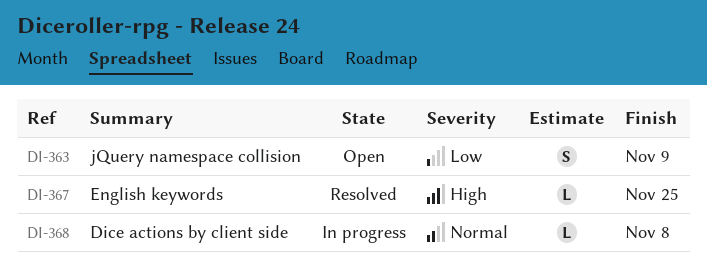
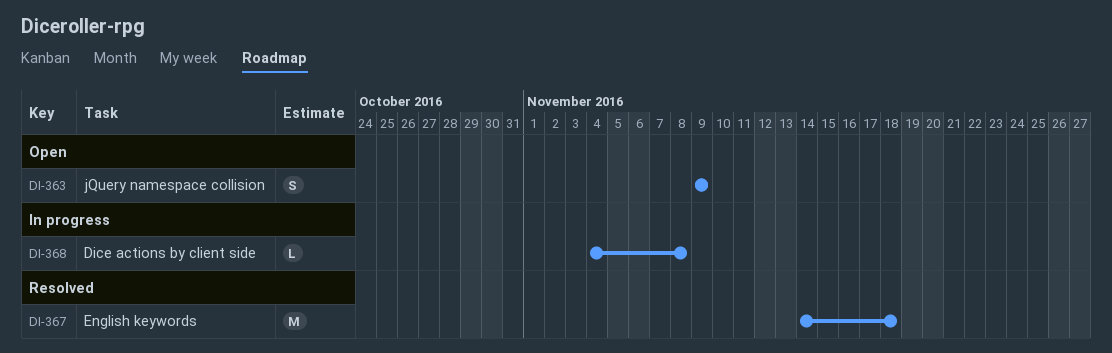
DI-367, estimate: L -> M
DI-367, due: Nov 25 -> Nov 18

